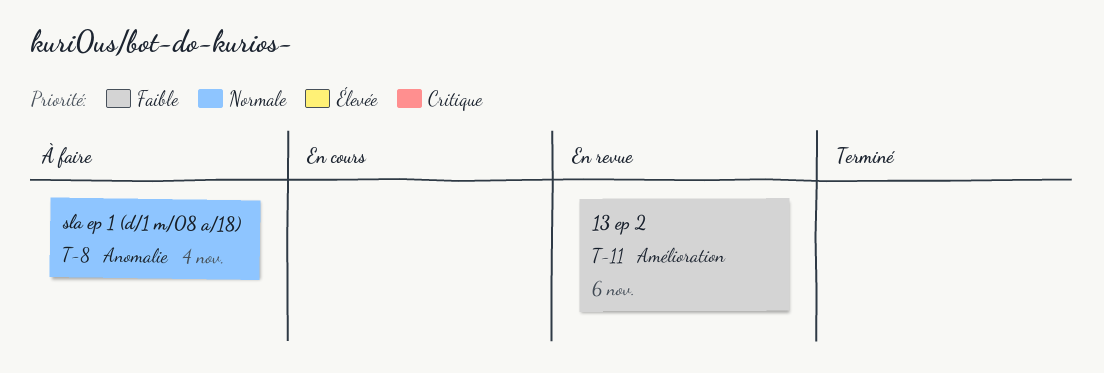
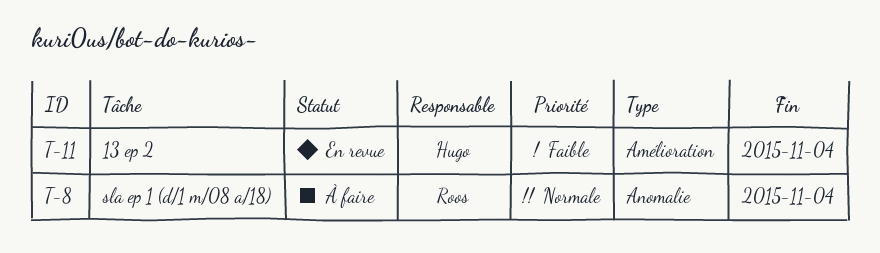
T-11, due: Nov 6 -> Nov 4

